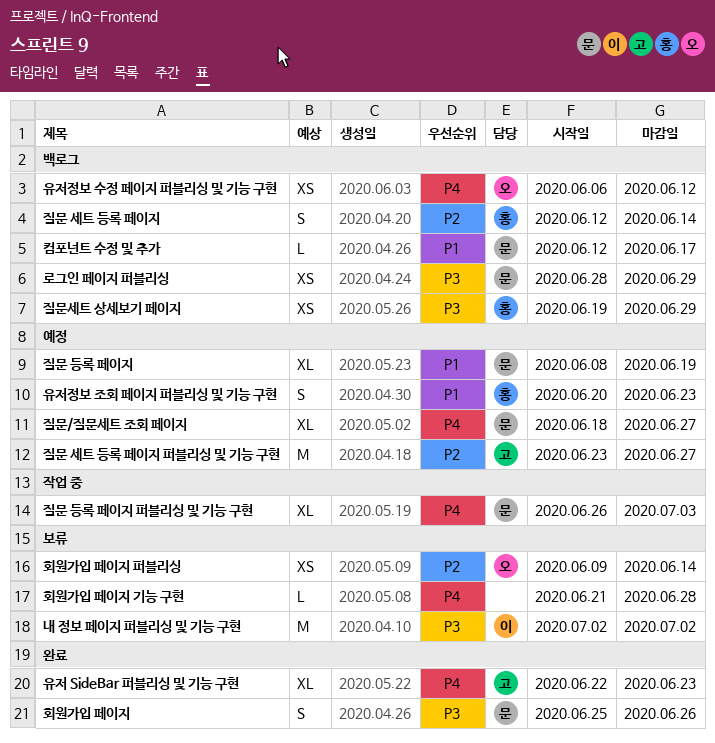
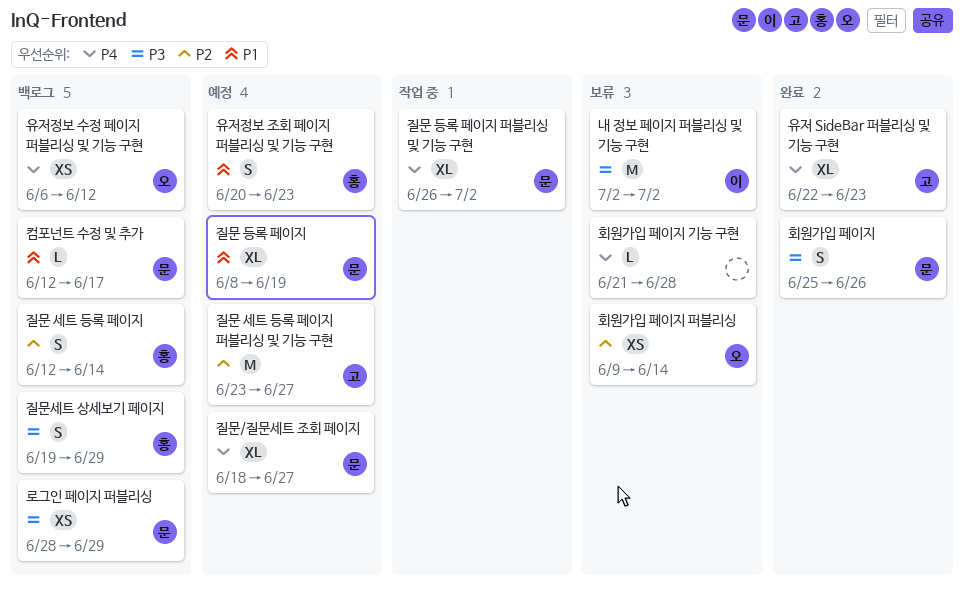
질문 등록 페이지 퍼블리싱 및 기능 구현, due: Jul 3 -> Jul 2
질문세트 상세보기 페이지, estimate: XS -> S

